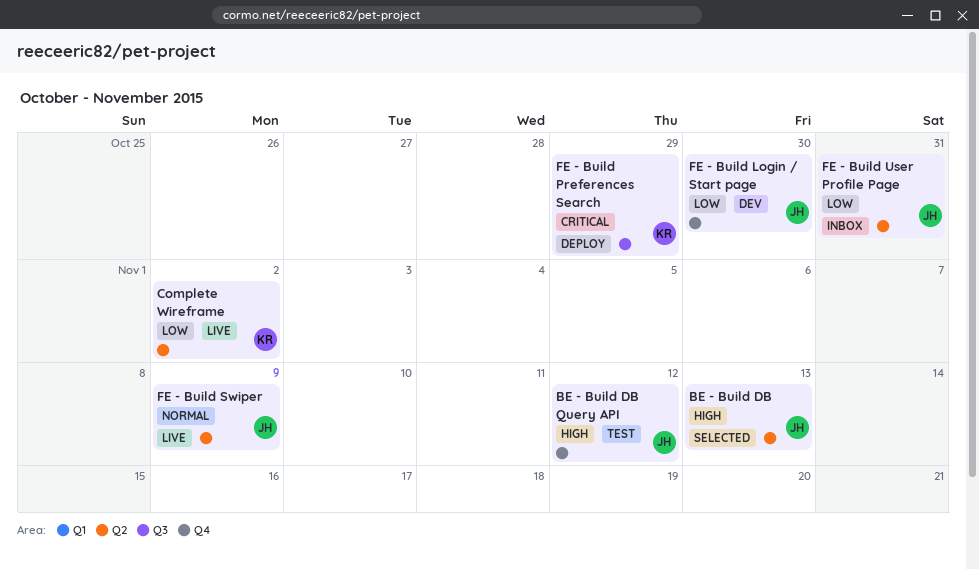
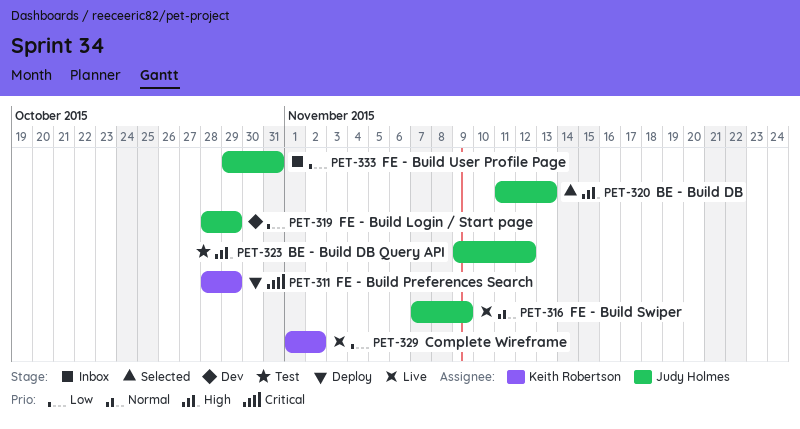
FE - Build Login / Start page, due: Oct 30 -> Oct 29

